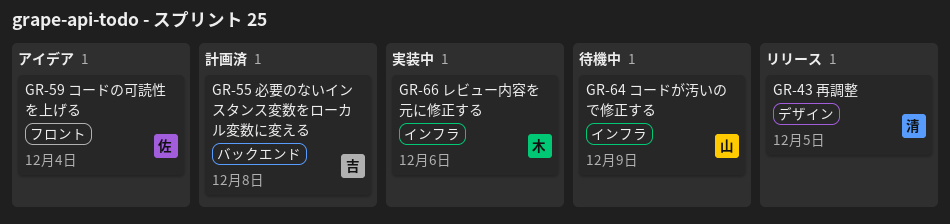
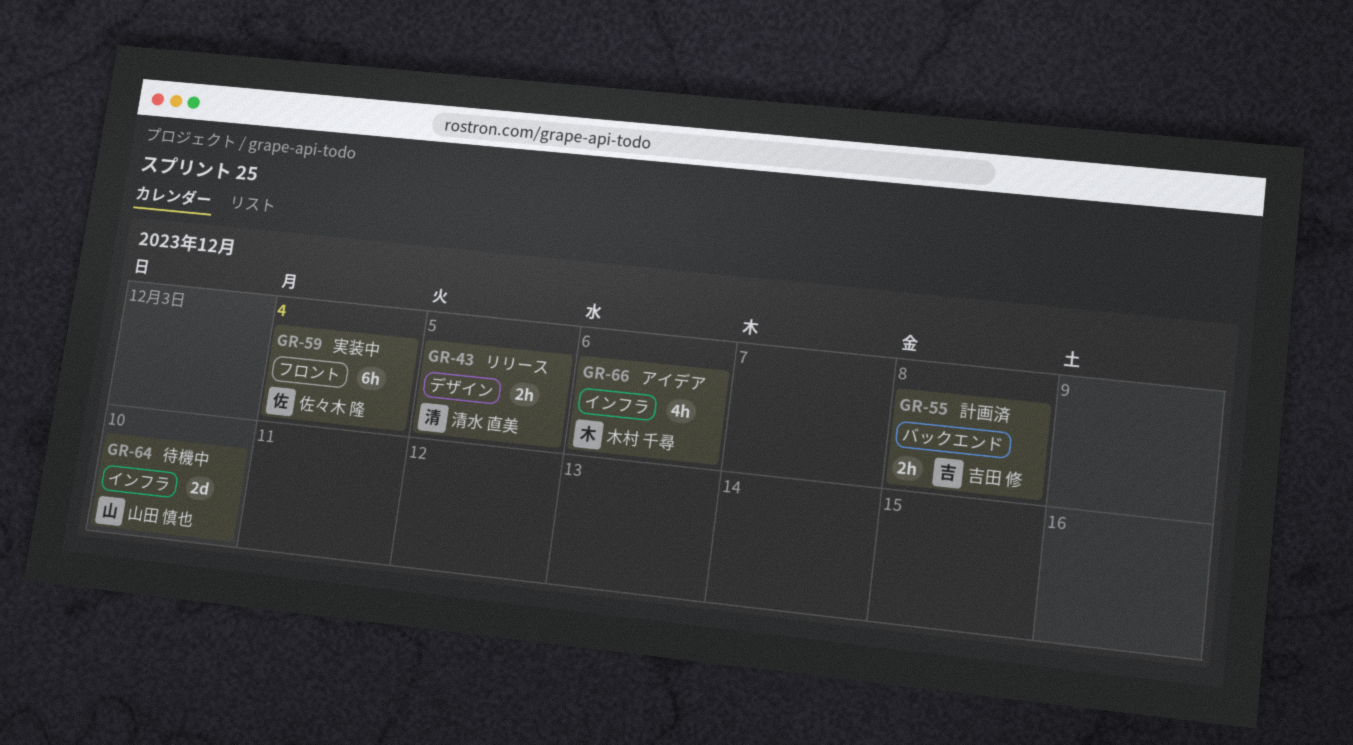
GR-59, status: アイデア -> 実装中
GR-64, due: Dec 9 -> Dec 10
GR-66, status: 実装中 -> アイデア

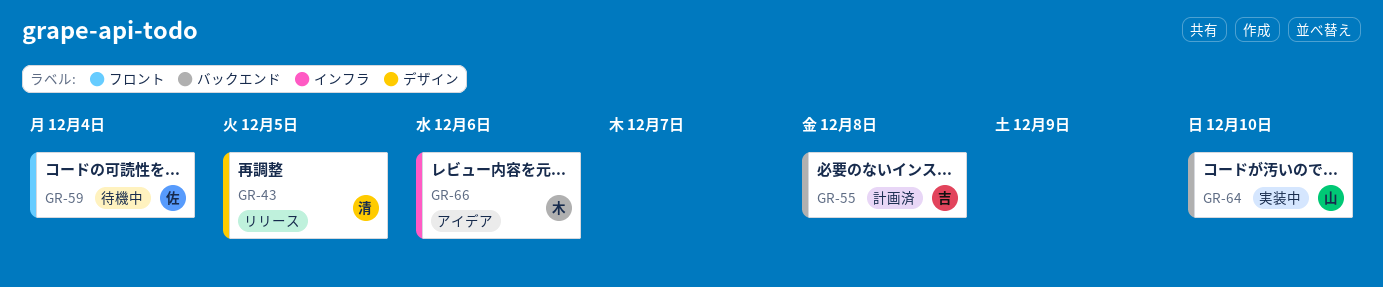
GR-59, status: 実装中 -> 待機中
GR-64, status: 待機中 -> 実装中
GR-64, label: インフラ -> バックエンド

